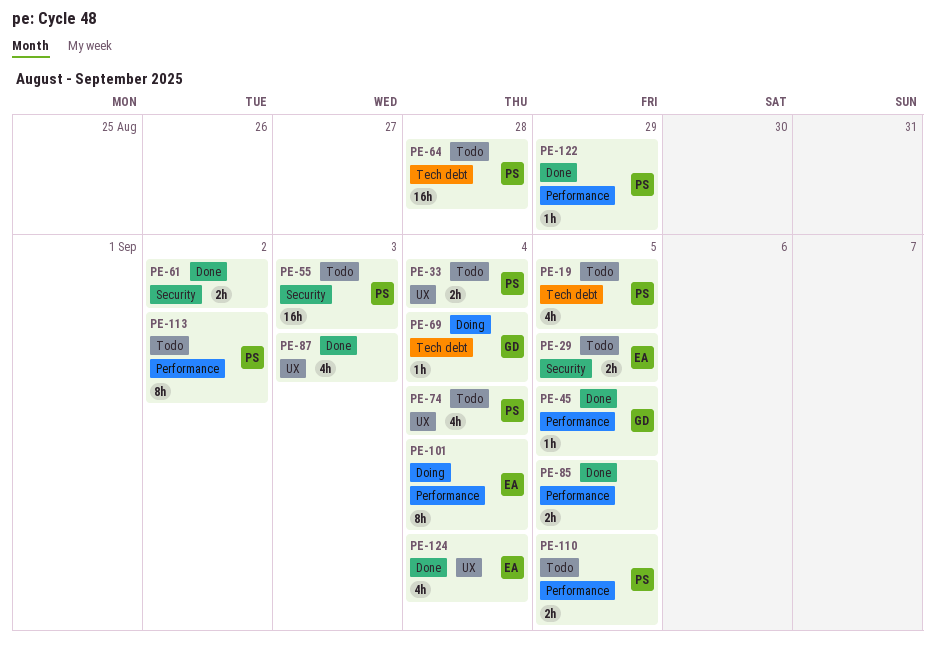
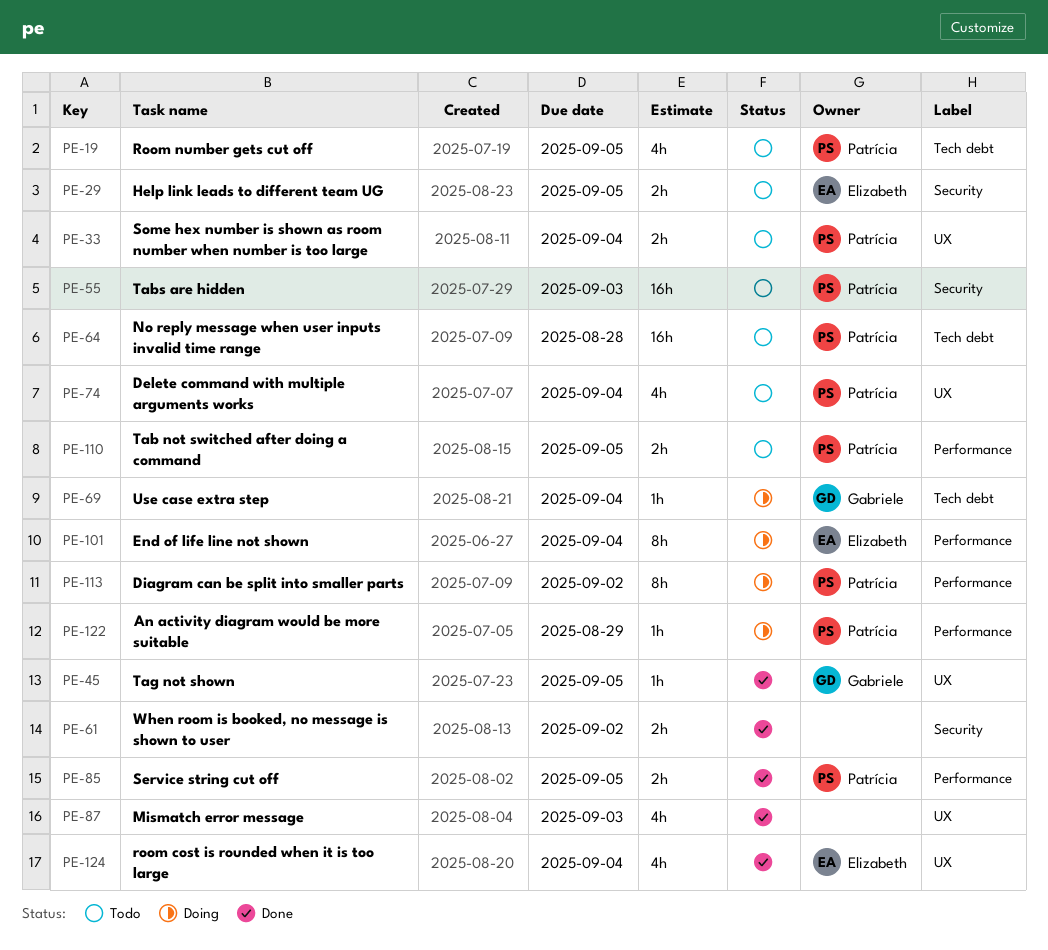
PE-45, label: Performance -> UX
PE-85, owner: none -> Patrícia
PE-113, status: Todo -> Doing
PE-122, status: Done -> Doing

